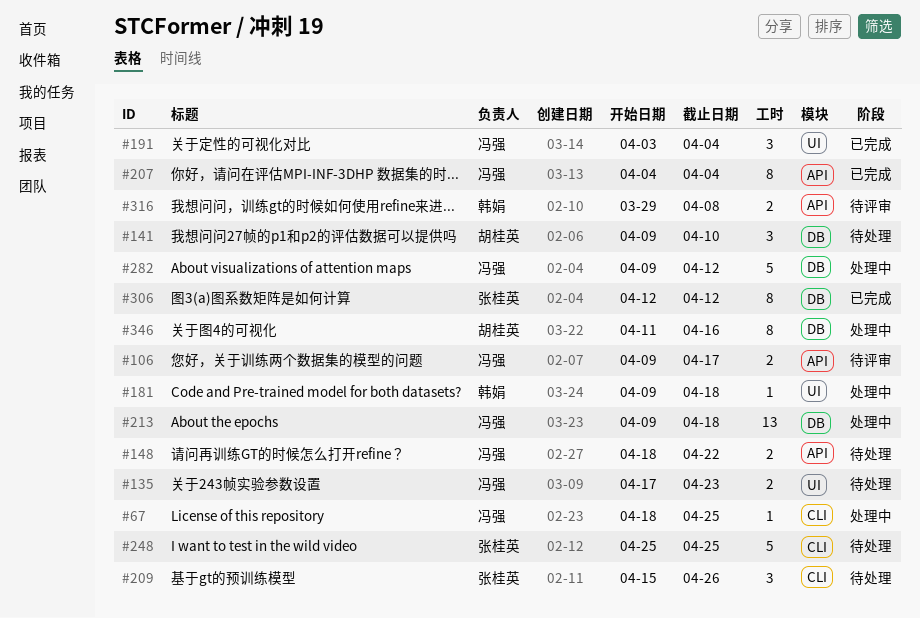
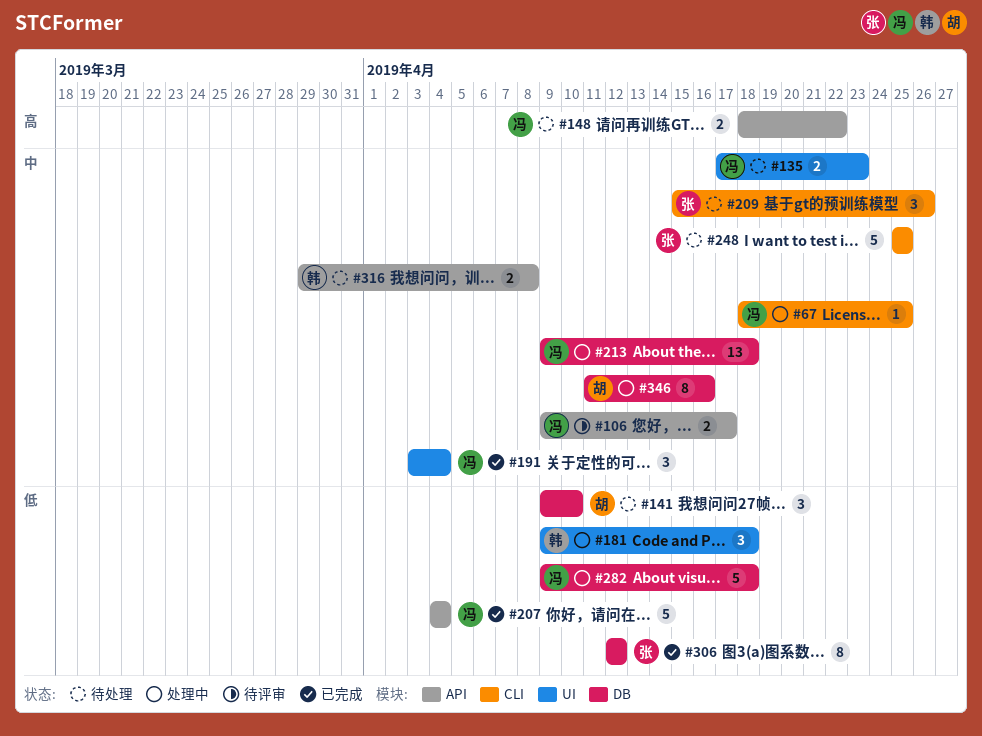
#181, estimate: 1 -> 3
#207, estimate: 8 -> 5
#282, due: Apr 12 -> Apr 18
#316, status: 待评审 -> 待处理

